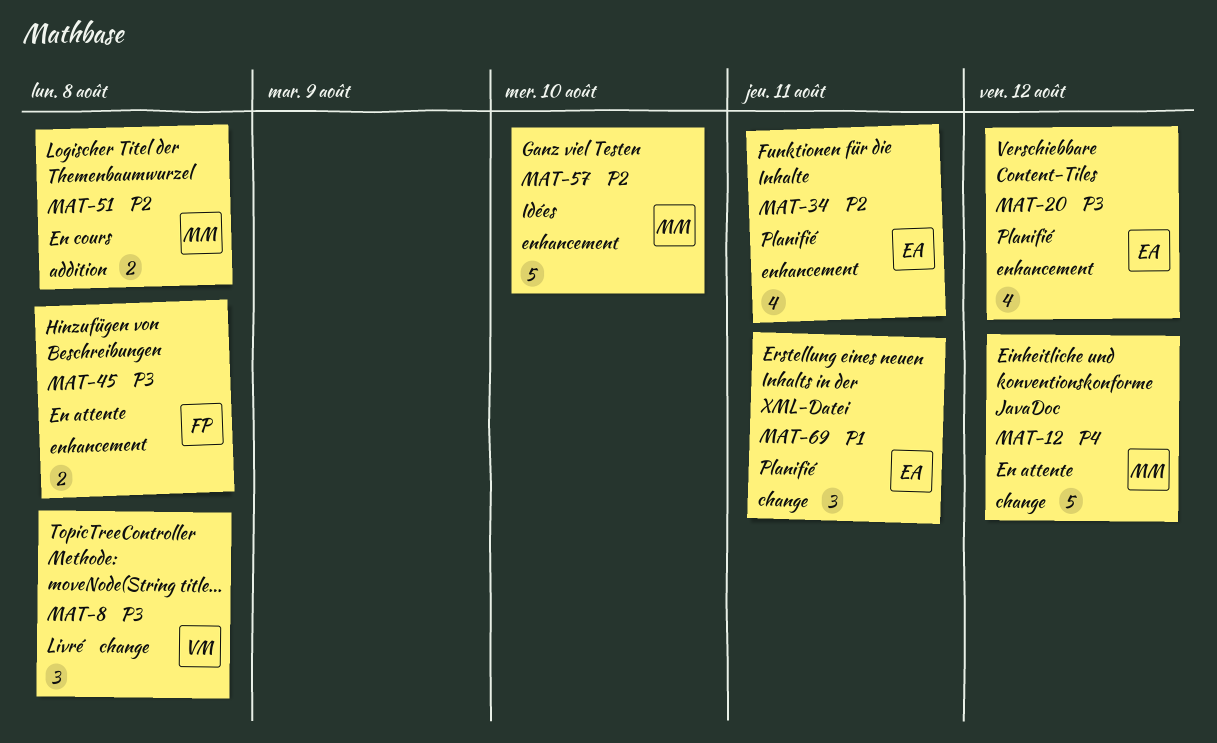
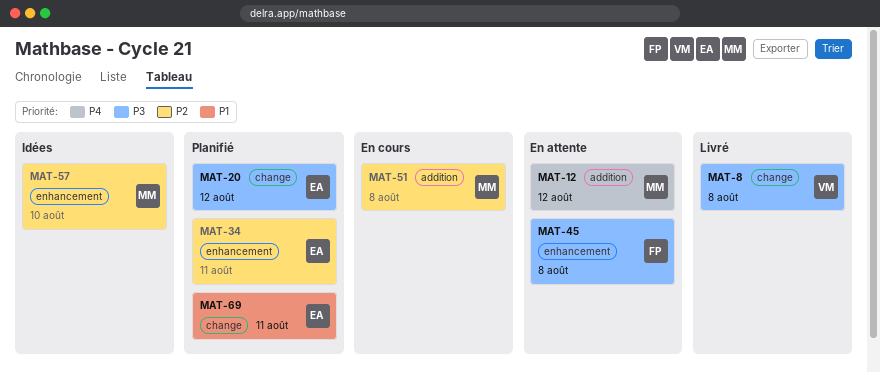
MAT-12, label: change -> addition
MAT-20, label: enhancement -> change

